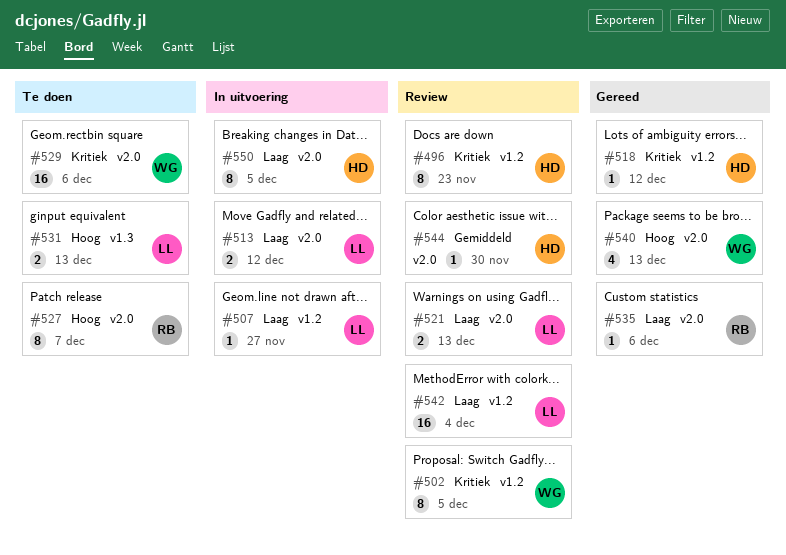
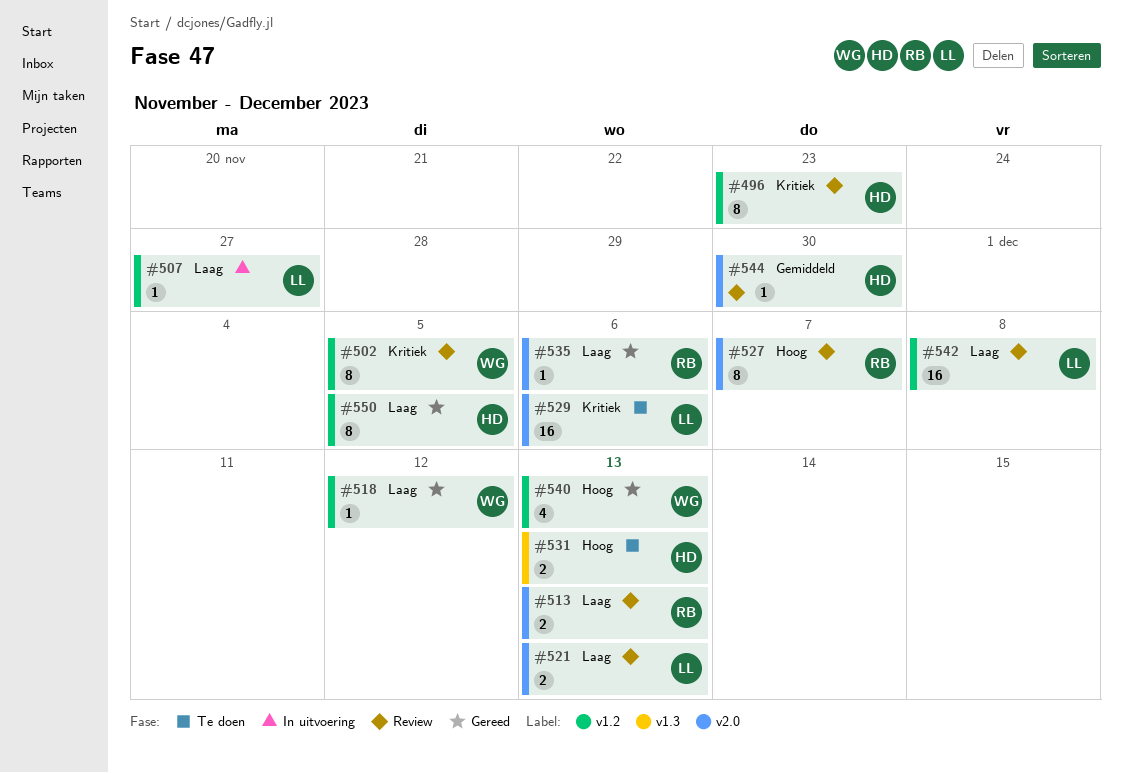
#513, status: In uitvoering -> Review
#513, owner: LL -> RB
#513, due: Dec 12 -> Dec 13
#518, owner: HD -> WG
#518, priority: Kritiek -> Laag
#527, status: Te doen -> Review
#529, owner: WG -> LL
#531, owner: LL -> HD
#540, label: v2.0 -> v1.2
#542, due: Dec 4 -> Dec 8
#550, status: In uitvoering -> Gereed
#550, label: v2.0 -> v1.2

